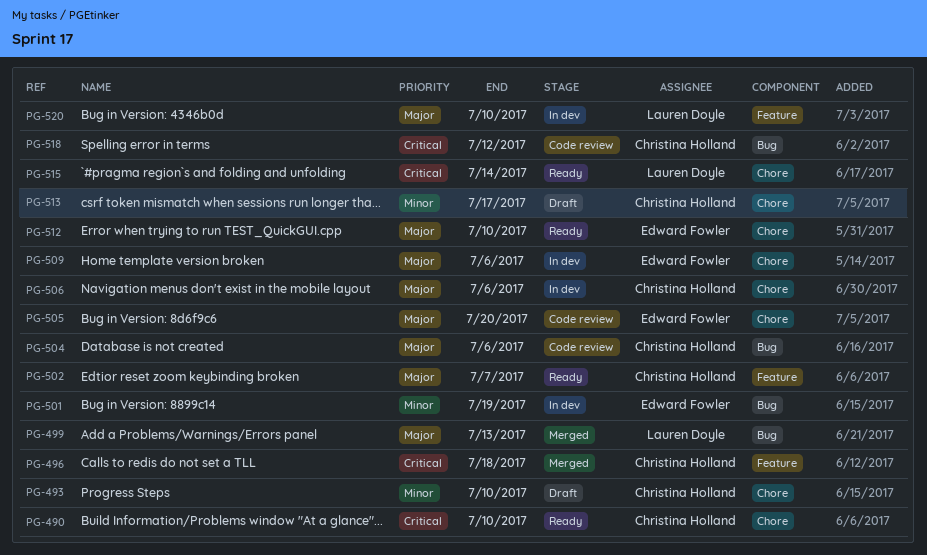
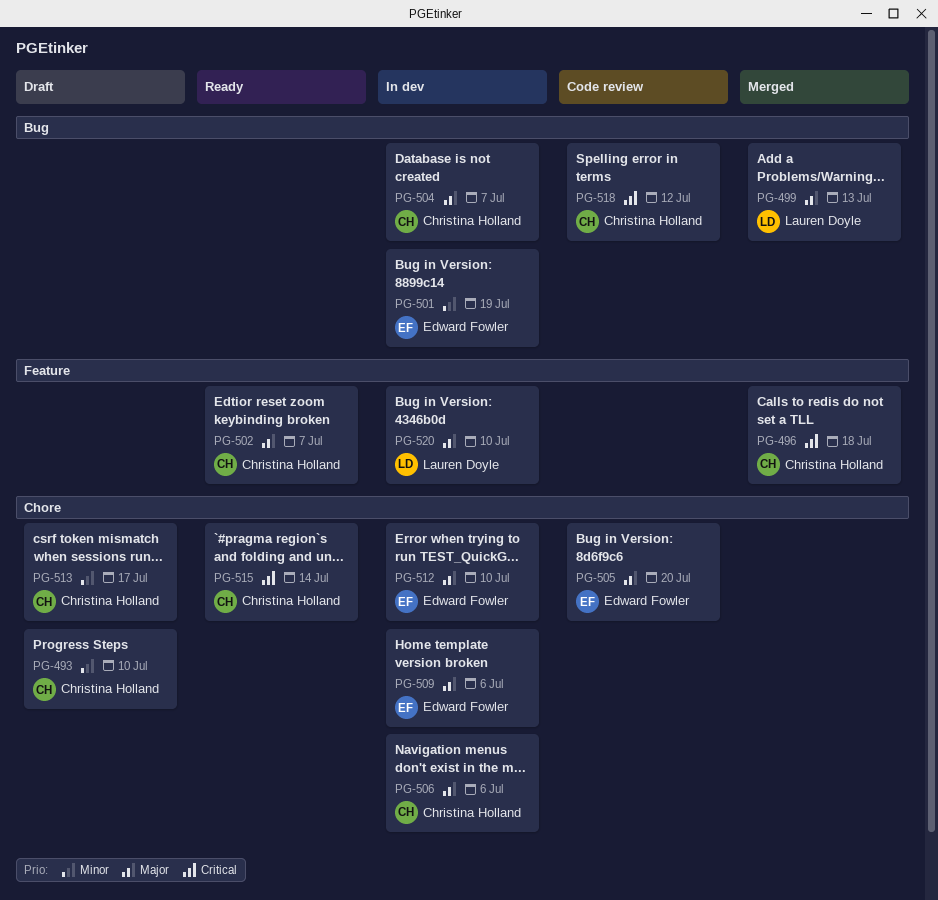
PG-490: present -> none
PG-504, status: Code review -> In dev
PG-504, due: Jul 6 -> Jul 7
PG-512, status: Ready -> In dev
PG-515, owner: Lauren Doyle -> Christina Holland

